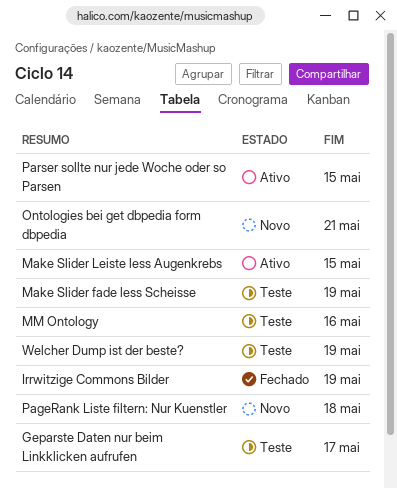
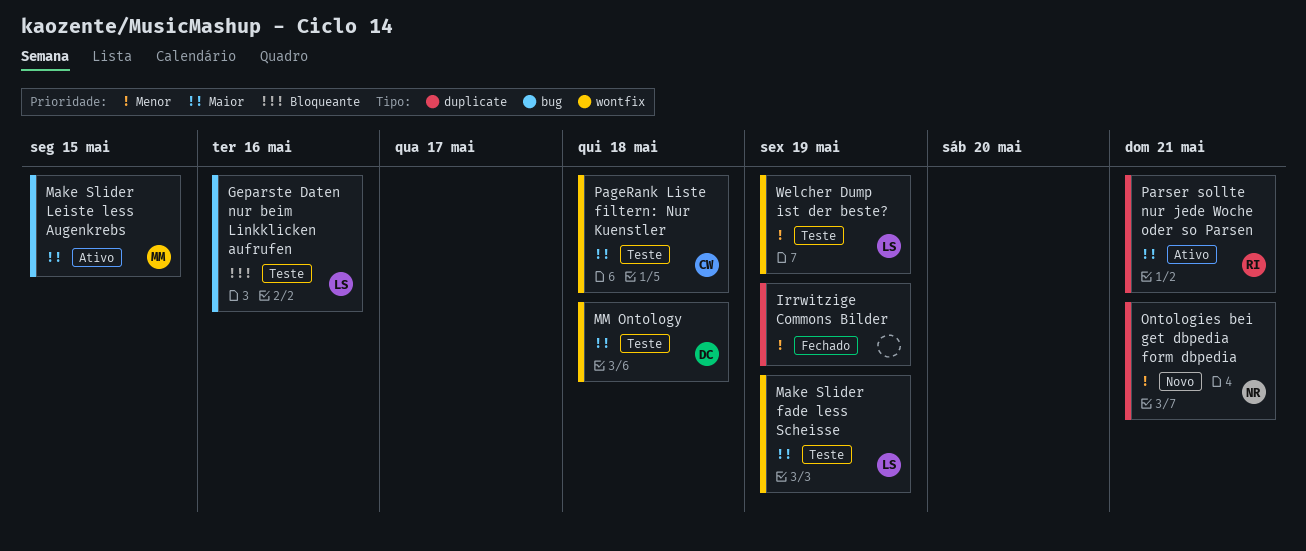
Geparste Daten nur beim Linkklicken aufrufen, due: May 17 -> May 16
MM Ontology, due: May 16 -> May 18
PageRank Liste filtern: Nur Kuenstler, status: Novo -> Teste
Parser sollte nur jede Woche oder so Parsen, due: May 15 -> May 21

